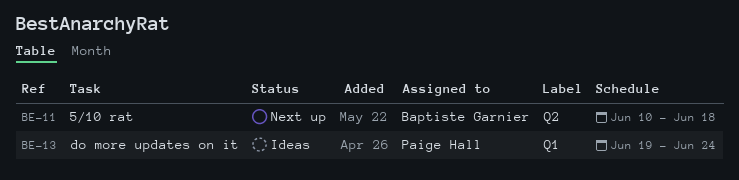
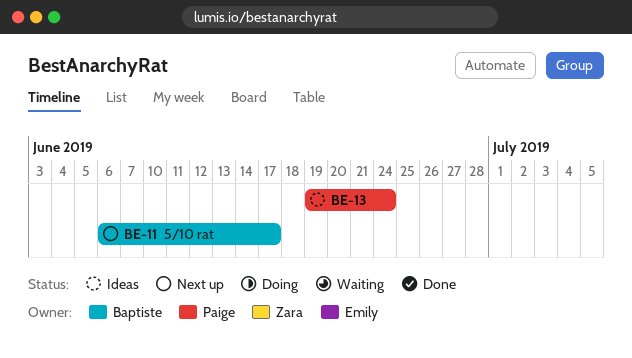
BE-11, start: Jun 10 -> Jun 6
BE-11, due: Jun 18 -> Jun 17

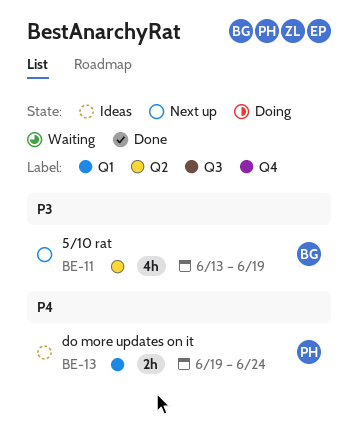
BE-11, start: Jun 6 -> Jun 13
BE-11, due: Jun 17 -> Jun 19

